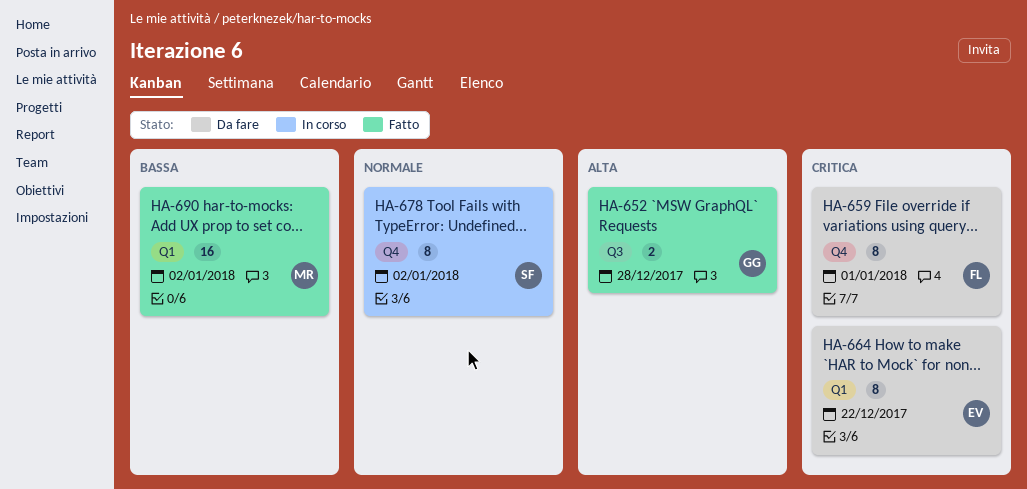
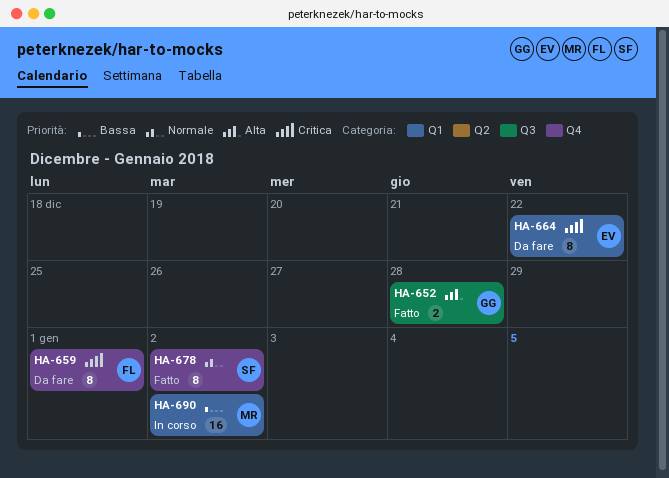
HA-678, status: In corso -> Fatto
HA-690, status: Fatto -> In corso

